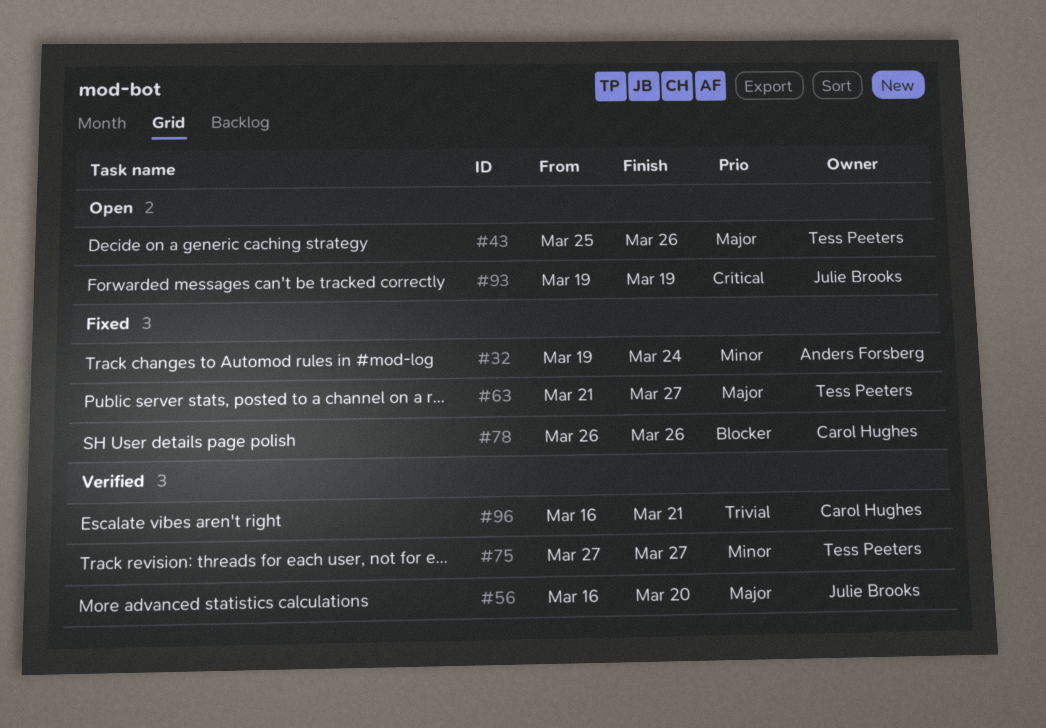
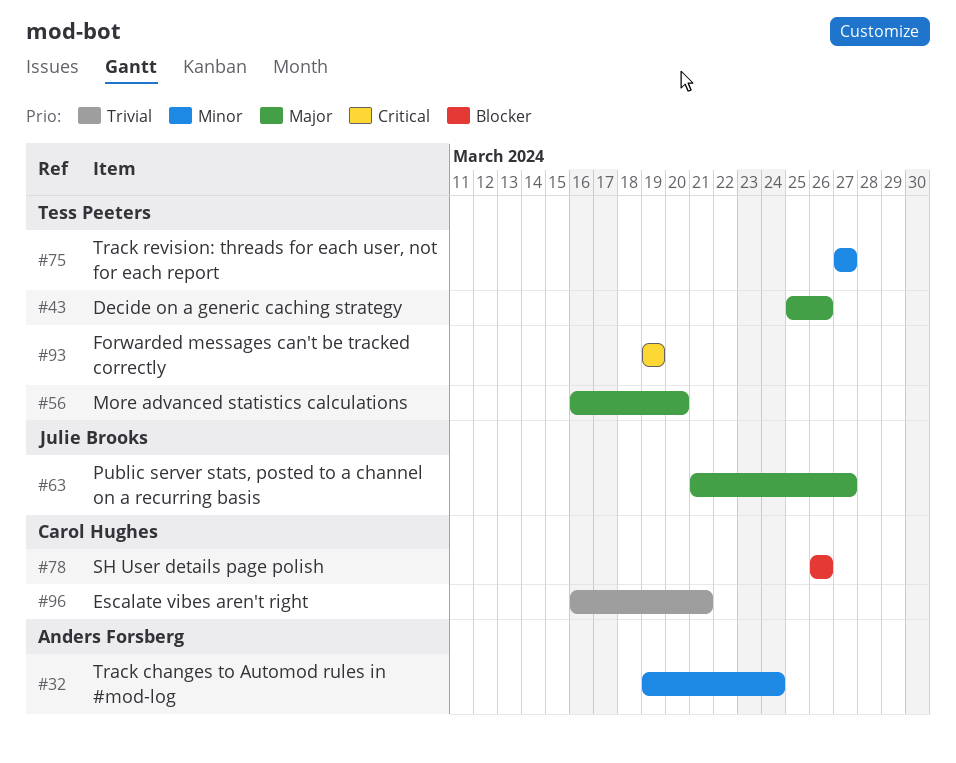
#56, owner: Julie Brooks -> Tess Peeters
#63, owner: Tess Peeters -> Julie Brooks
#93, owner: Julie Brooks -> Tess Peeters

